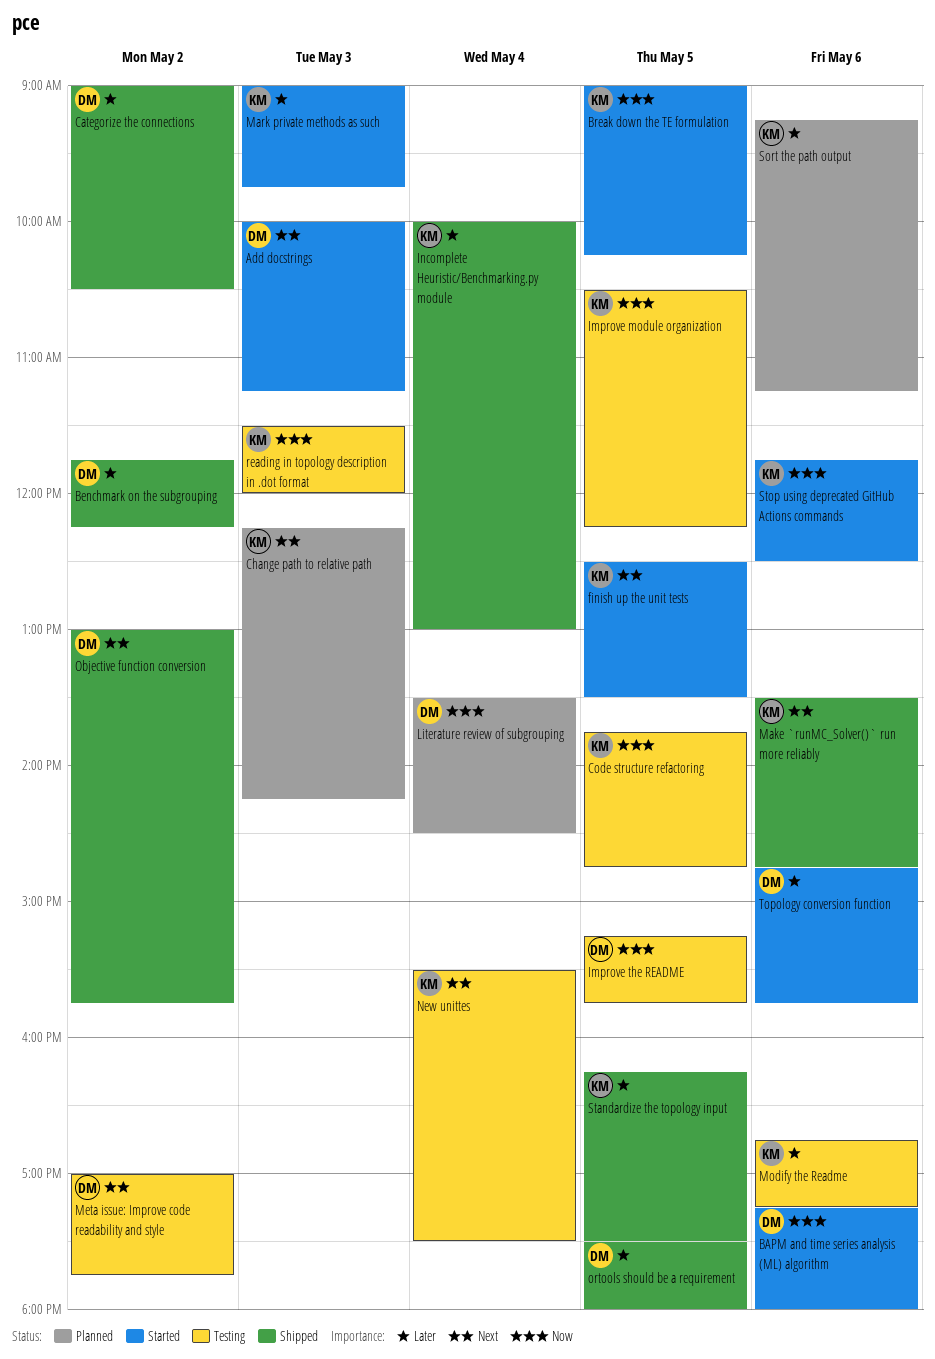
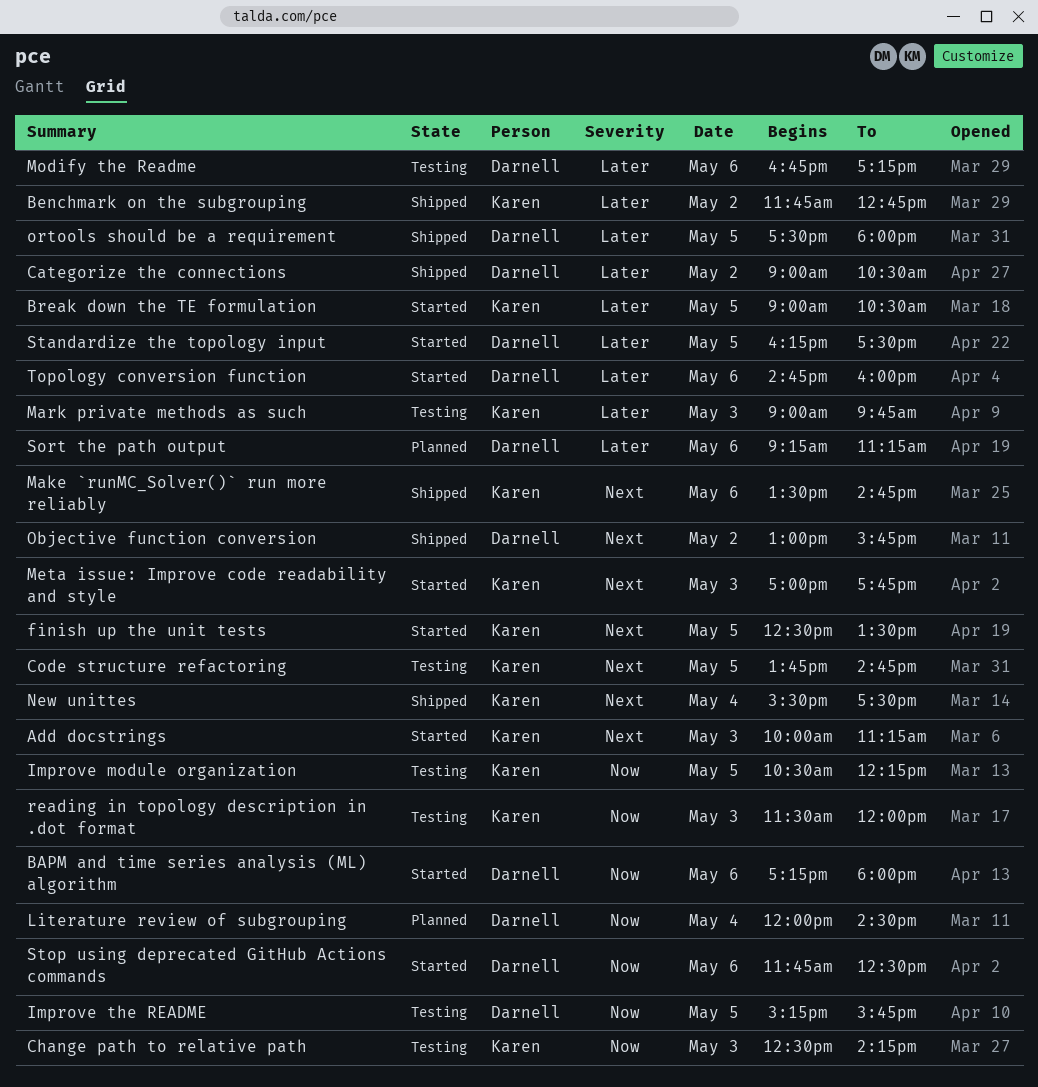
Add docstrings, owner: Darnell -> Karen
Benchmark on the subgrouping, owner: Darnell -> Karen
Benchmark on the subgrouping, ends: 12:15 -> 12:45
Break down the TE formulation, priority: Now -> Later
Break down the TE formulation, ends: 10:15 -> 10:30
Change path to relative path, status: Planned -> Testing
Change path to relative path, priority: Next -> Now
Change path to relative path, begins: 12:15 -> 12:30
Code structure refactoring, priority: Now -> Next
Incomplete Heuristic/Benchmarking.py module: present -> none
Literature review of subgrouping, begins: 13:30 -> 12:00
Mark private methods as such, status: Started -> Testing
Meta issue: Improve code readability and style, status: Testing -> Started
Meta issue: Improve code readability and style, owner: Darnell -> Karen
Meta issue: Improve code readability and style, day: May 2 -> May 3
Modify the Readme, owner: Karen -> Darnell
New unittes, status: Testing -> Shipped
Sort the path output, owner: Karen -> Darnell
Standardize the topology input, status: Shipped -> Started
Standardize the topology input, owner: Karen -> Darnell
Stop using deprecated GitHub Actions commands, owner: Karen -> Darnell
Topology conversion function, ends: 15:45 -> 16:00

